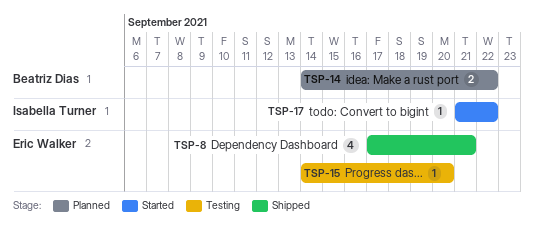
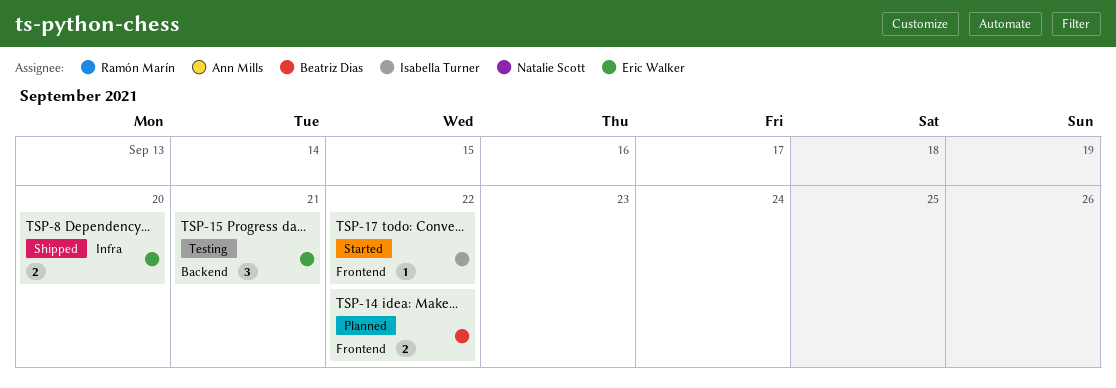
TSP-8, estimate: 4 -> 2
TSP-8, due: Sep 21 -> Sep 20
TSP-15, estimate: 1 -> 3
TSP-15, due: Sep 20 -> Sep 21

